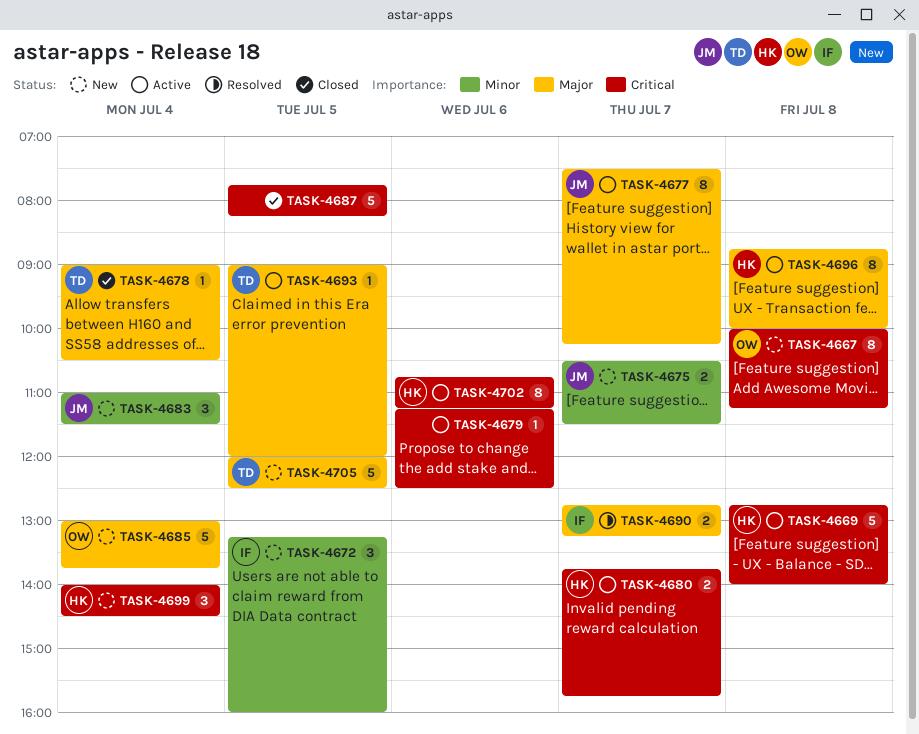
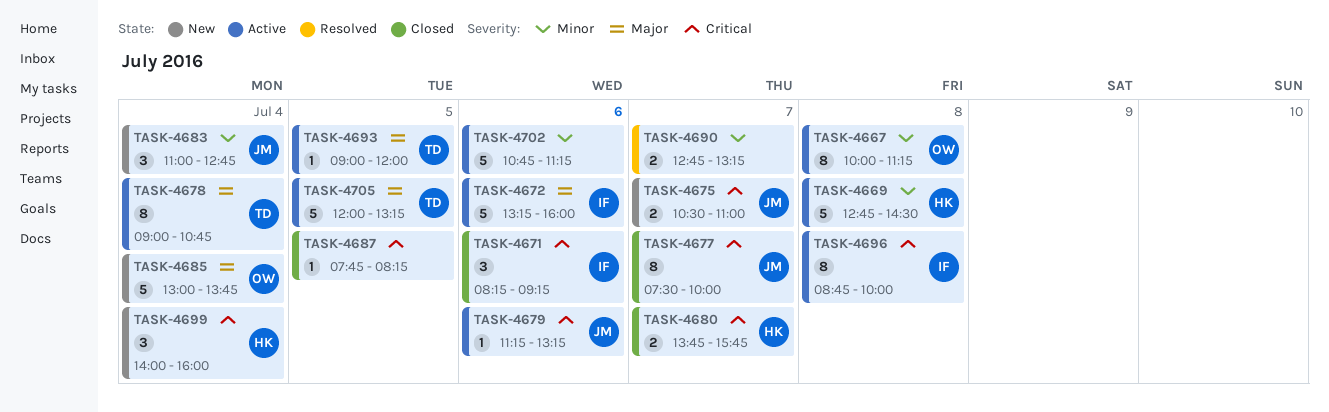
TASK-4667, status: New -> Active
TASK-4667, priority: Critical -> Minor
TASK-4669, priority: Critical -> Minor
TASK-4669, ends: 14:00 -> 14:30
TASK-4671: none -> present
TASK-4672, status: New -> Active
TASK-4672, priority: Minor -> Major
TASK-4672, estimate: 3 -> 5
TASK-4672, day: Jul 5 -> Jul 6
TASK-4675, priority: Minor -> Critical
TASK-4675, ends: 11:30 -> 11:00
TASK-4677, status: Active -> Closed
TASK-4677, priority: Major -> Critical
TASK-4677, ends: 10:15 -> 10:00
TASK-4678, status: Closed -> Active
TASK-4678, estimate: 1 -> 8
TASK-4678, ends: 10:30 -> 10:45
TASK-4679, owner: none -> JM
TASK-4679, ends: 12:30 -> 13:15
TASK-4680, status: Active -> Closed
TASK-4683, ends: 11:30 -> 12:45
TASK-4687, estimate: 5 -> 1
TASK-4690, owner: IF -> none
TASK-4690, priority: Major -> Minor
TASK-4696, owner: HK -> IF
TASK-4696, priority: Major -> Critical
TASK-4699, ends: 14:30 -> 16:00
TASK-4702, owner: HK -> none
TASK-4702, priority: Critical -> Minor
TASK-4702, estimate: 8 -> 5
TASK-4705, status: New -> Active
TASK-4705, ends: 12:30 -> 13:15

